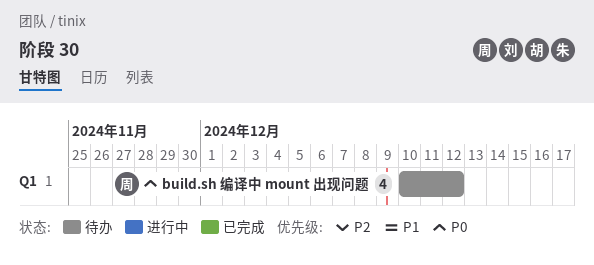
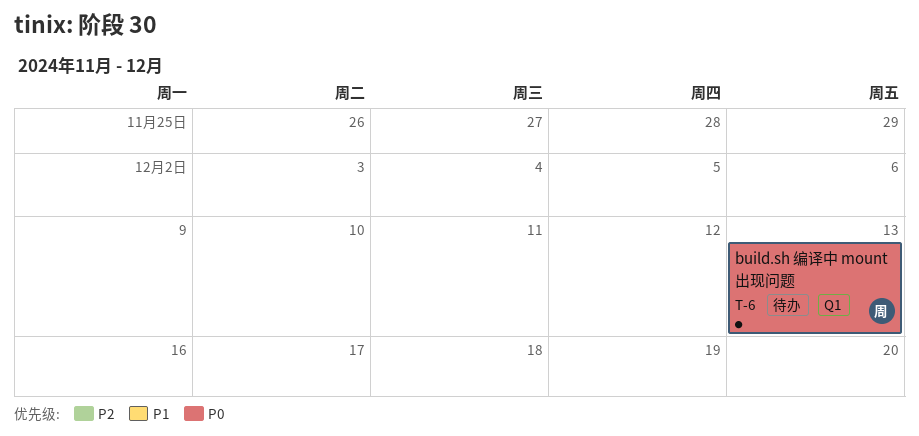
build.sh 编译中 mount 出现问题, estimate: 4 -> 1
build.sh 编译中 mount 出现问题, due: Dec 12 -> Dec 13

